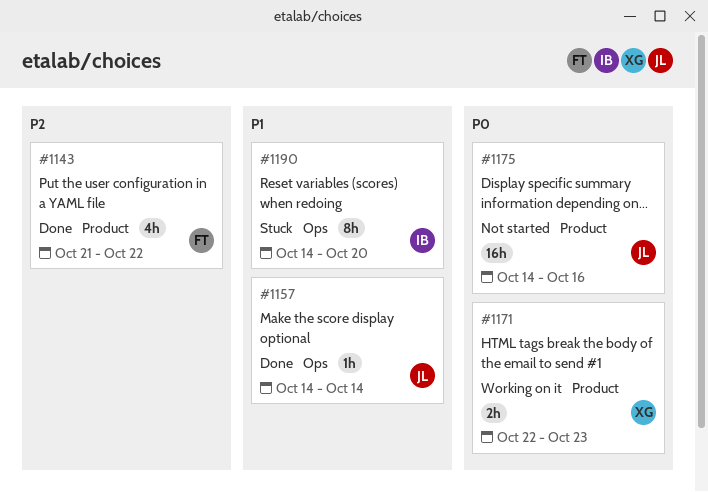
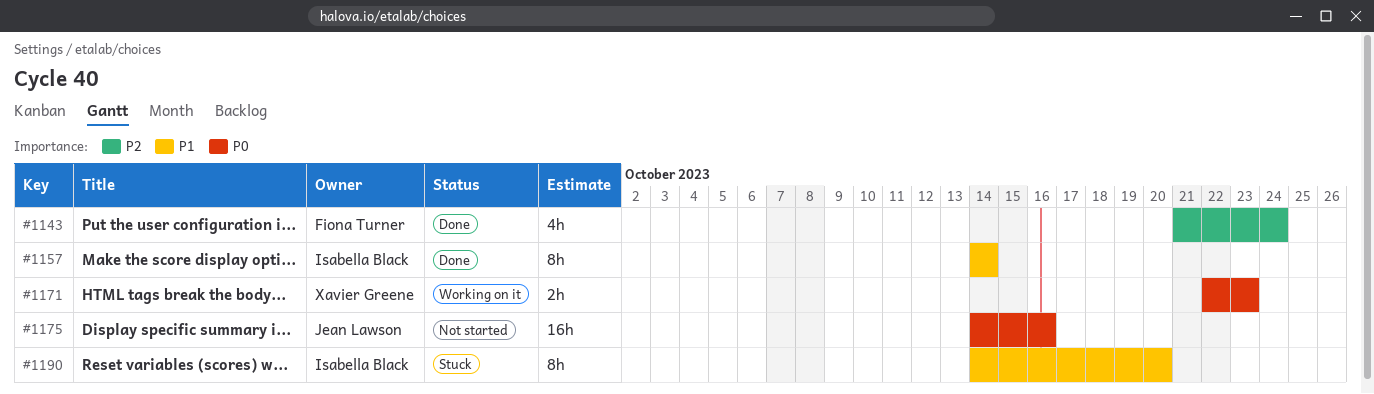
#1143, due: Oct 22 -> Oct 24
#1157, owner: Jean Lawson -> Isabella Black
#1157, estimate: 1h -> 8h

